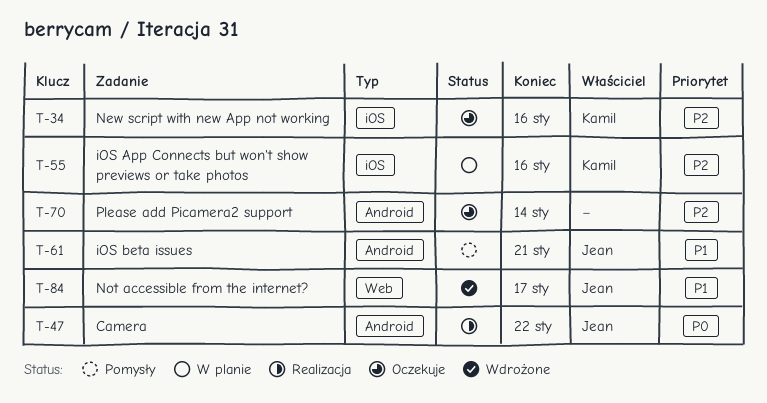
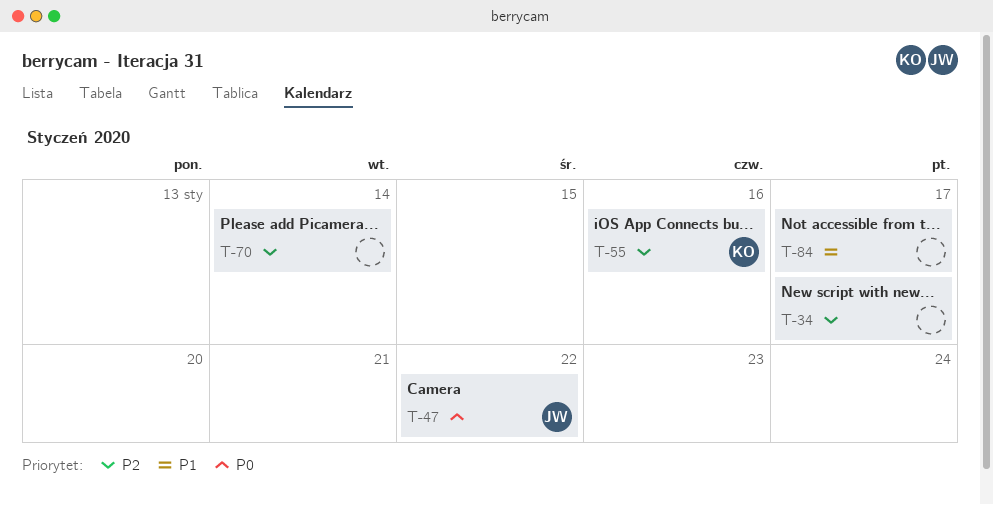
T-34, owner: Kamil -> none
T-34, due: Jan 16 -> Jan 17
T-61: present -> none
T-84, owner: Jean -> none

